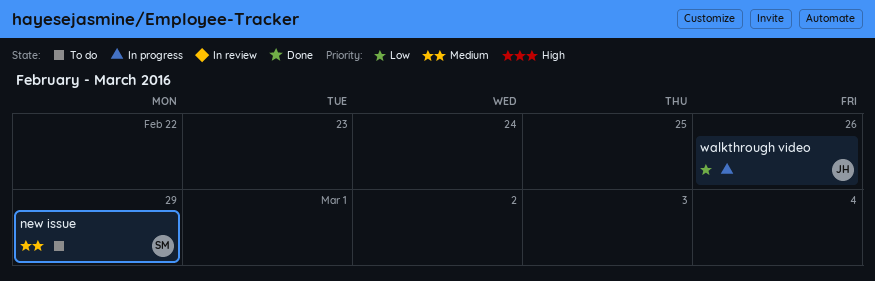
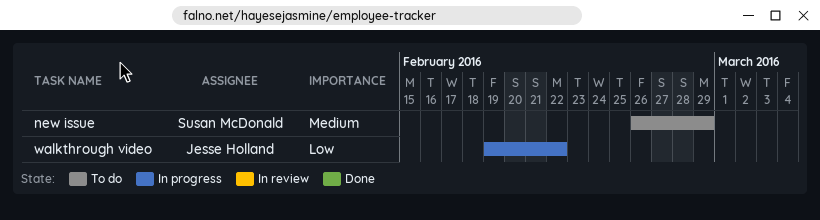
walkthrough video, due: Feb 26 -> Feb 22

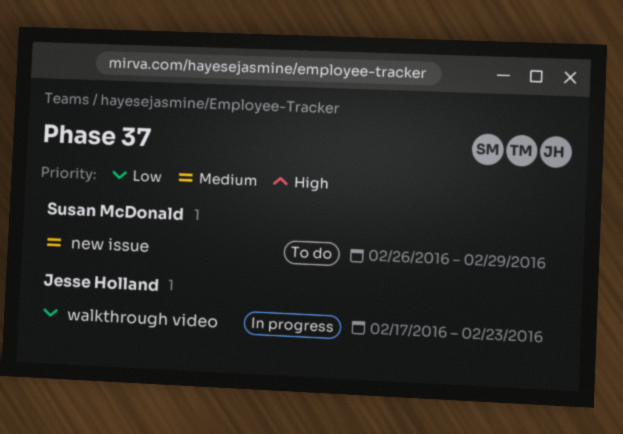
walkthrough video, start: Feb 19 -> Feb 17
walkthrough video, due: Feb 22 -> Feb 23

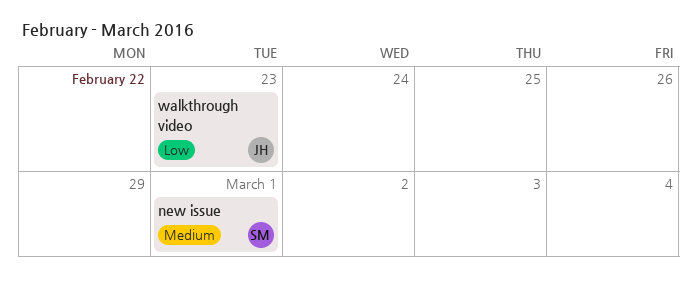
new issue, due: Feb 29 -> Mar 1

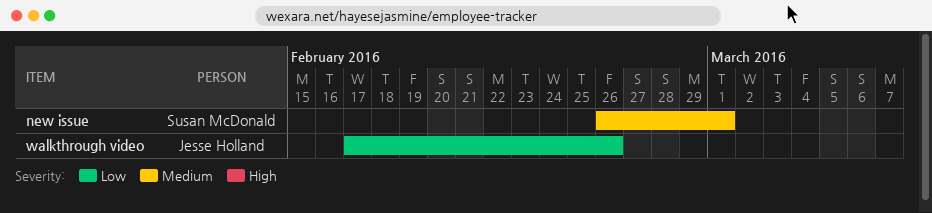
walkthrough video, due: Feb 23 -> Feb 26

